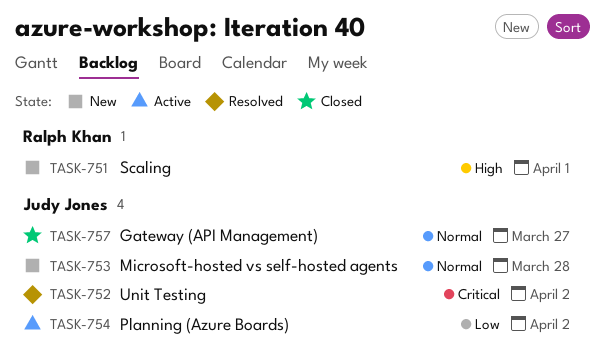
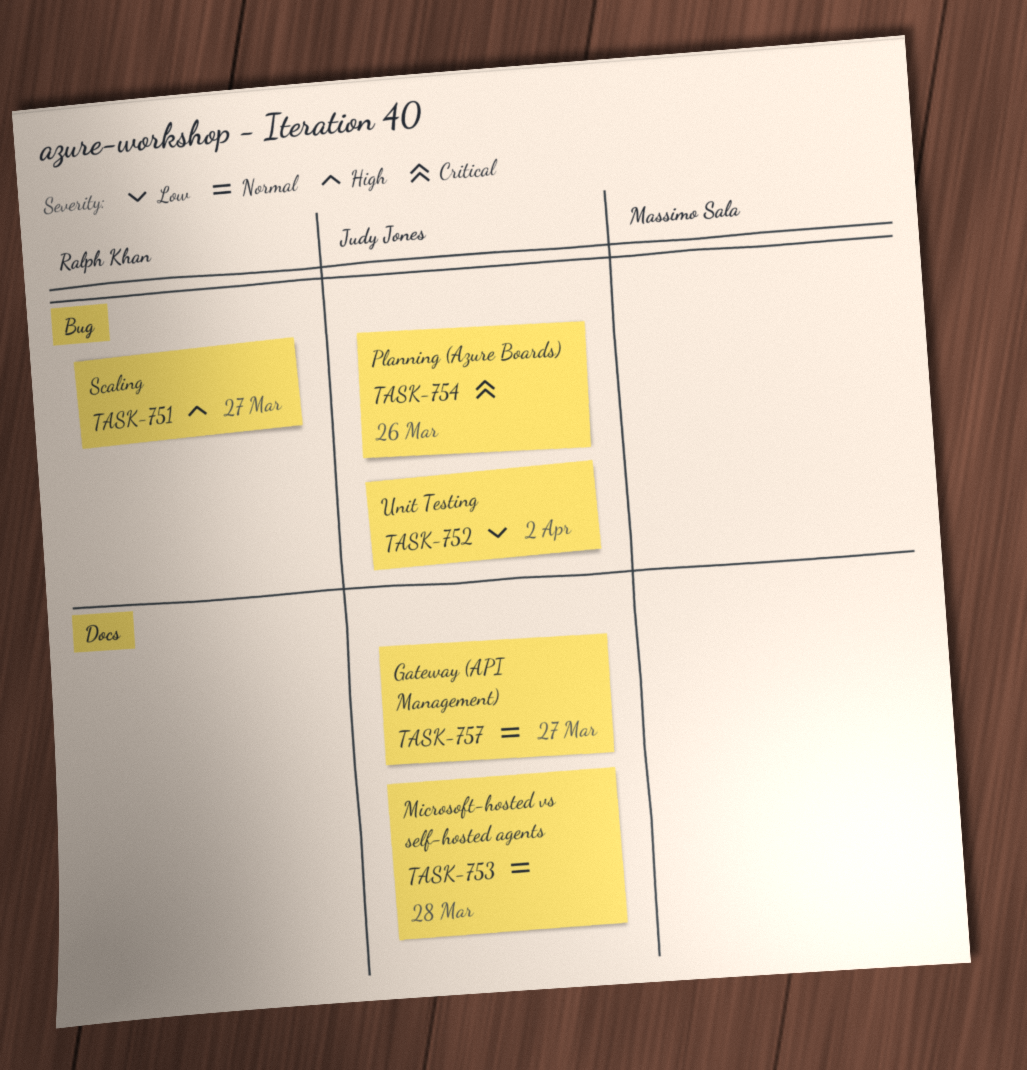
TASK-751, due: Apr 1 -> Mar 27
TASK-752, priority: Critical -> Low
TASK-754, priority: Low -> Critical
TASK-754, due: Apr 2 -> Mar 26

